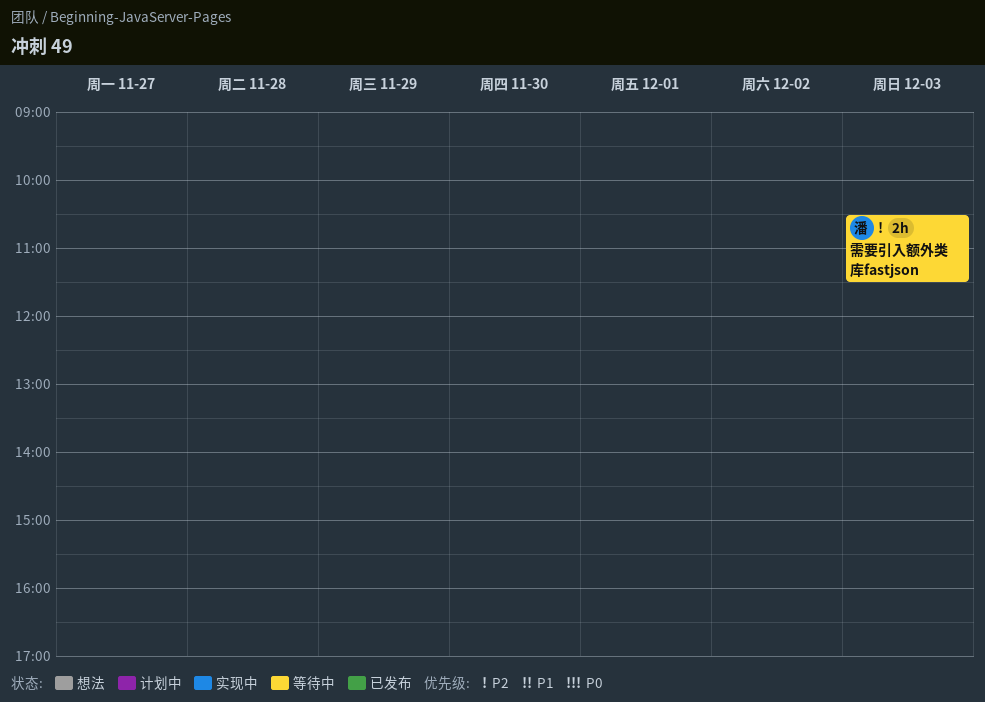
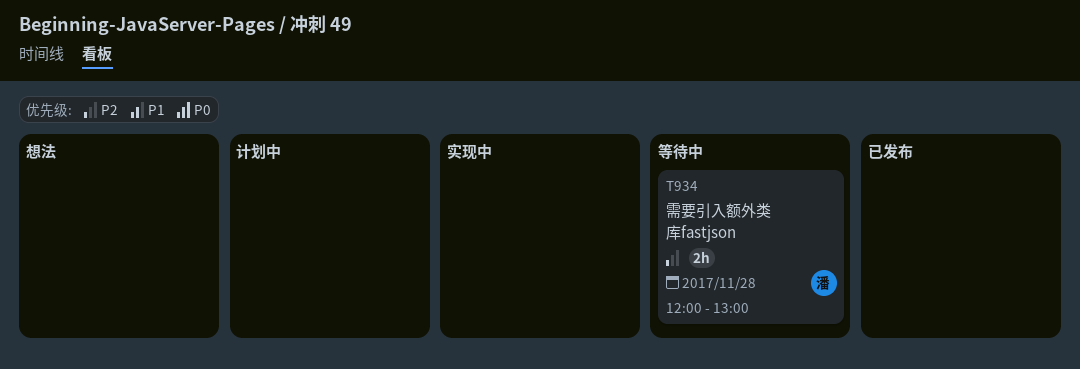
需要引入额外类库fastjson, day: Dec 3 -> Nov 28
需要引入额外类库fastjson, begins: 10:30 -> 12:00
需要引入额外类库fastjson, ends: 11:30 -> 13:00

